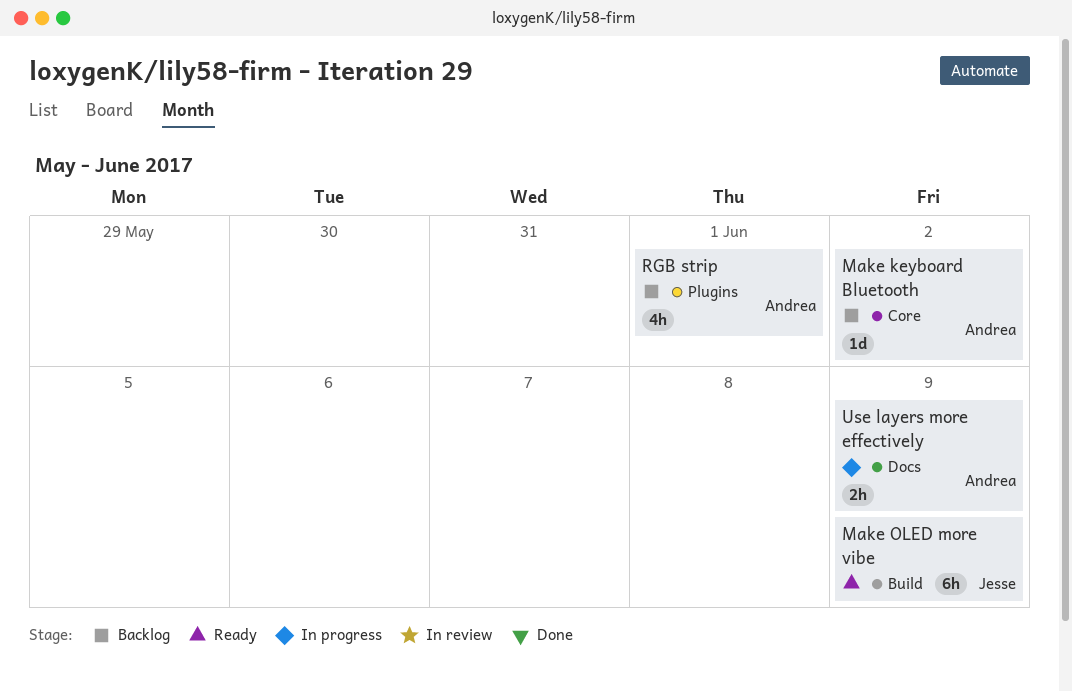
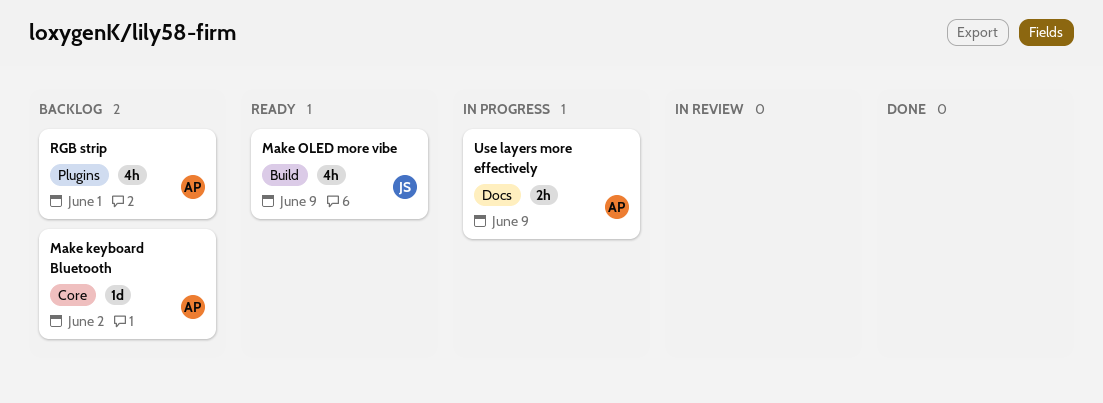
Make OLED more vibe, estimate: 6h -> 4h

